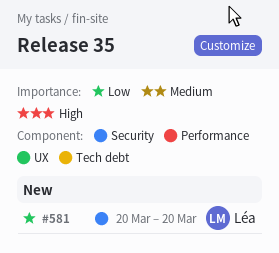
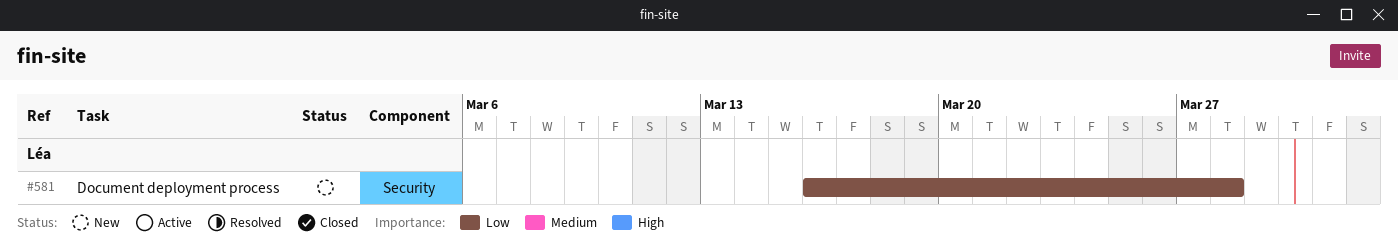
#581, start: Mar 20 -> Mar 16
#581, due: Mar 20 -> Mar 28

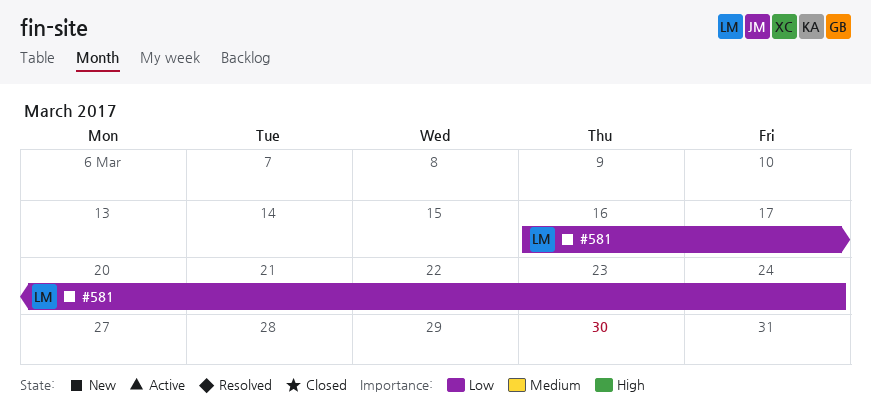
#581, due: Mar 28 -> Mar 24

